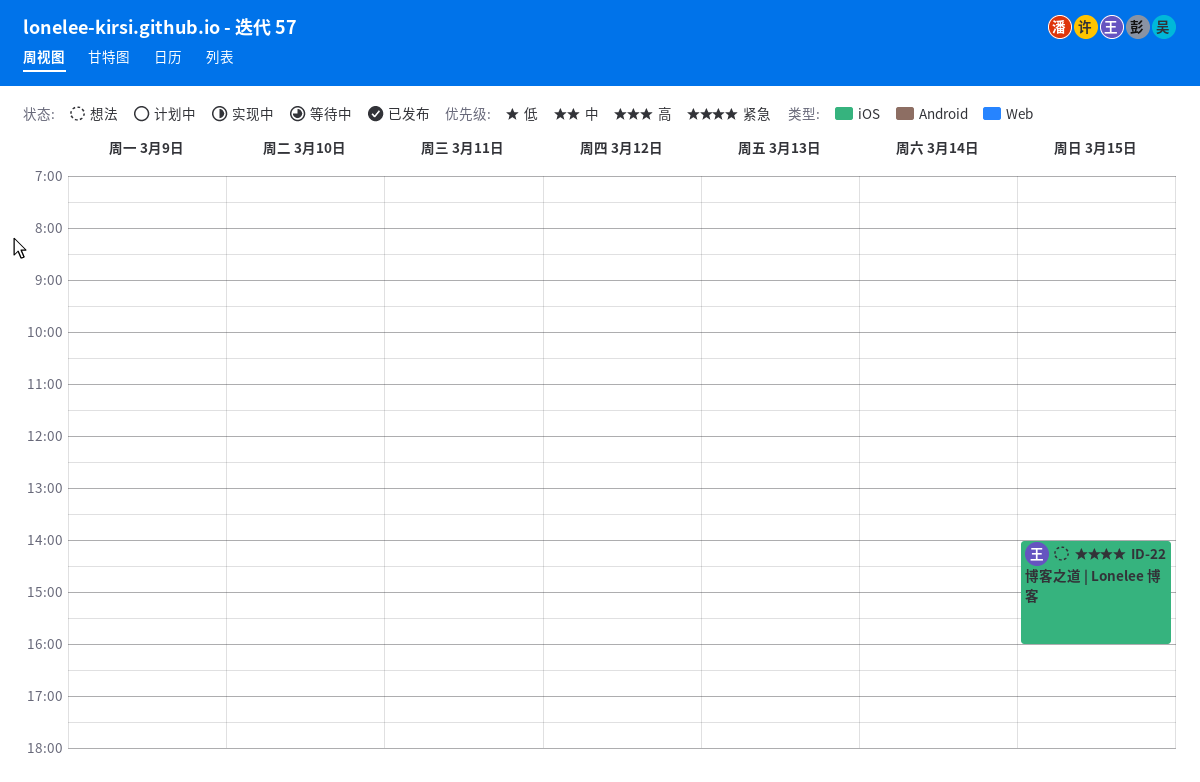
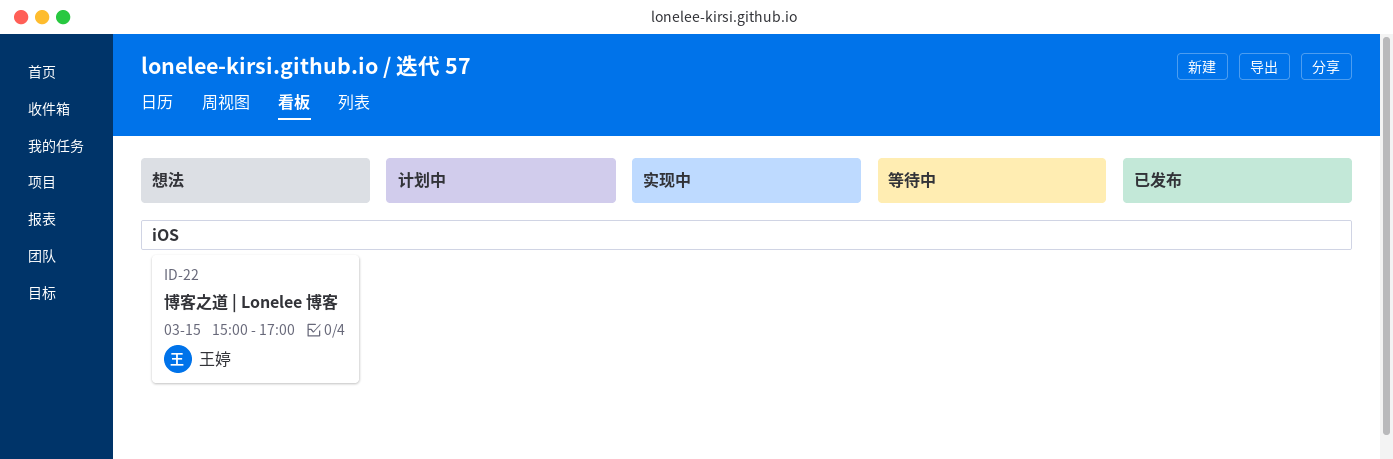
ID-22, begins: 14:00 -> 15:00
ID-22, ends: 16:00 -> 17:00

